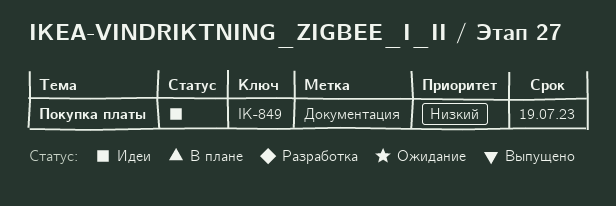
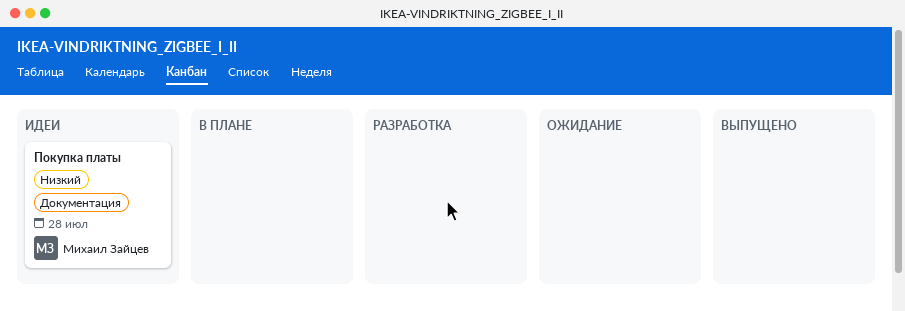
Покупка платы, due: Jul 19 -> Jul 28

